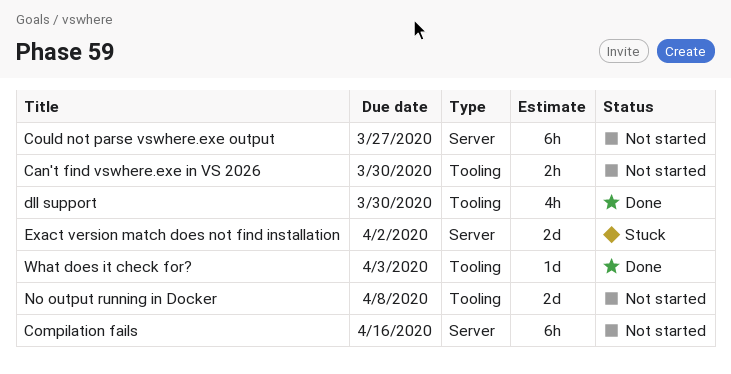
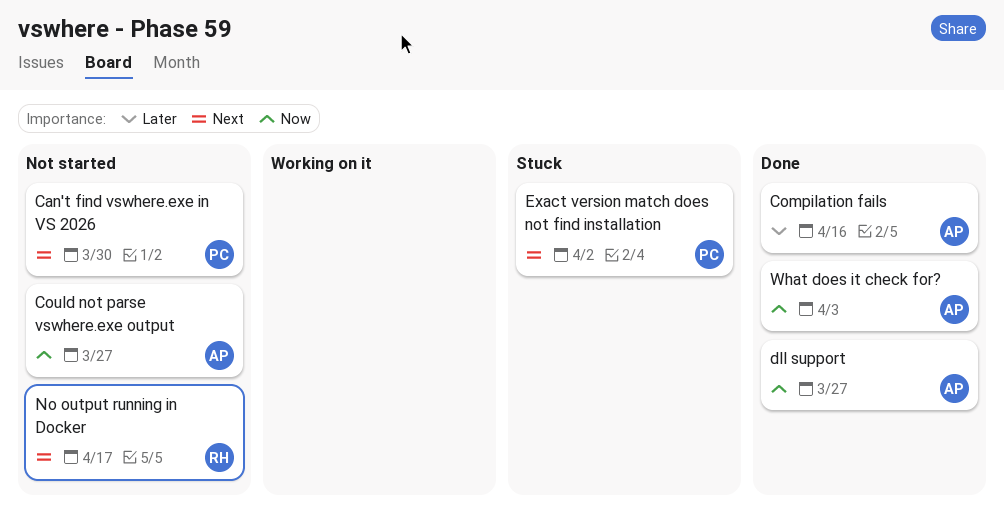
Compilation fails, status: Not started -> Done
dll support, due: Mar 30 -> Mar 27
No output running in Docker, due: Apr 8 -> Apr 17

